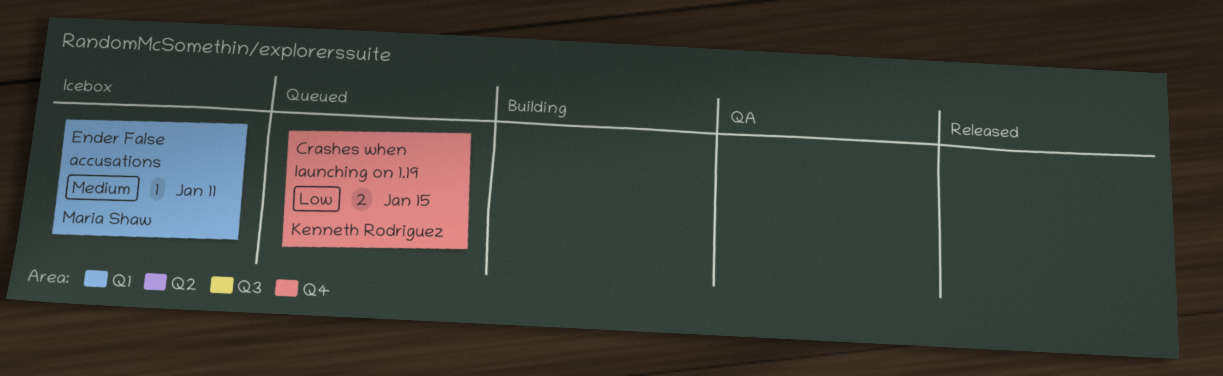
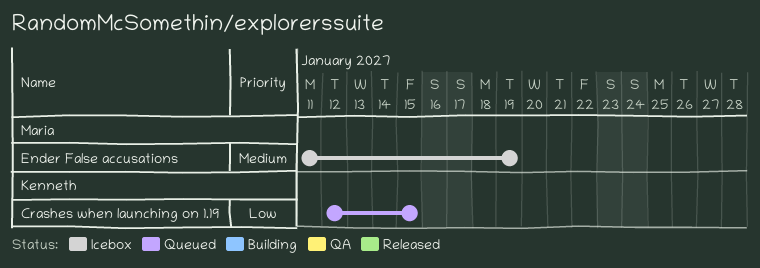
Ender False accusations, due: Jan 11 -> Jan 19

